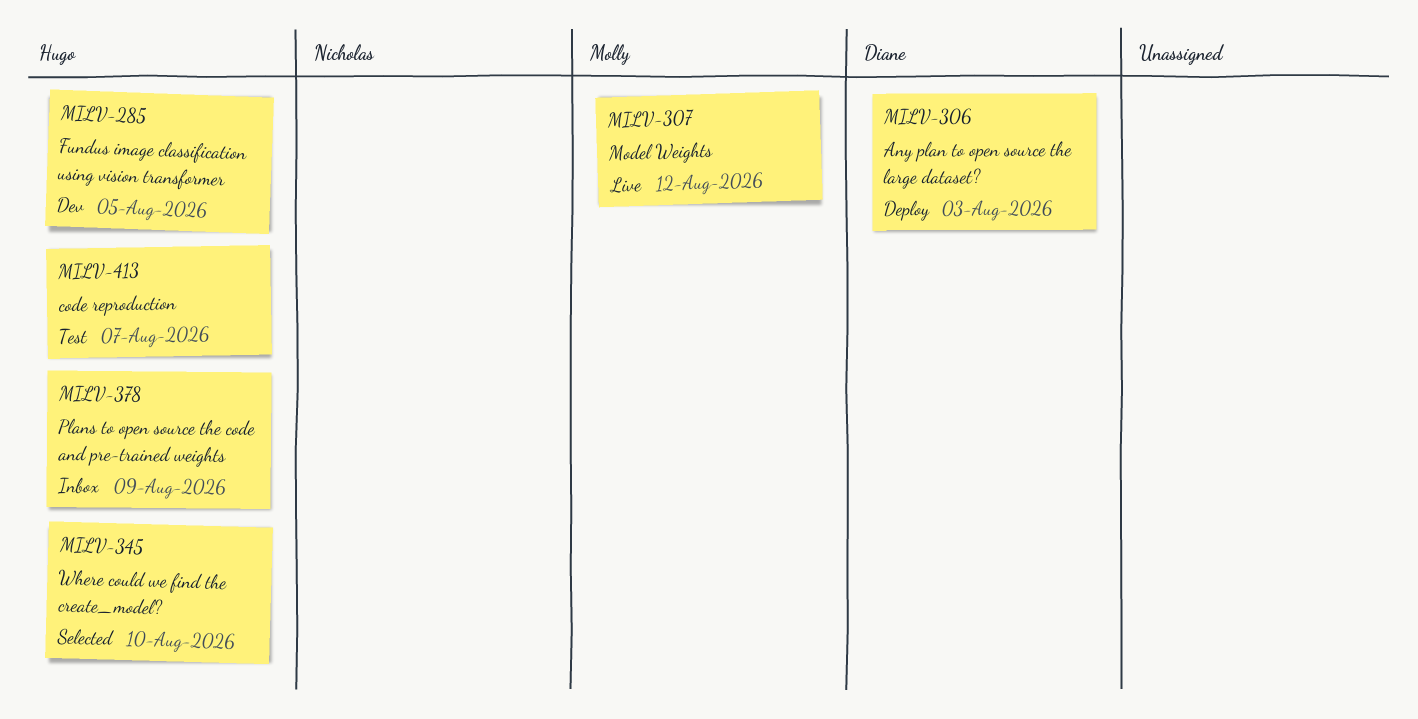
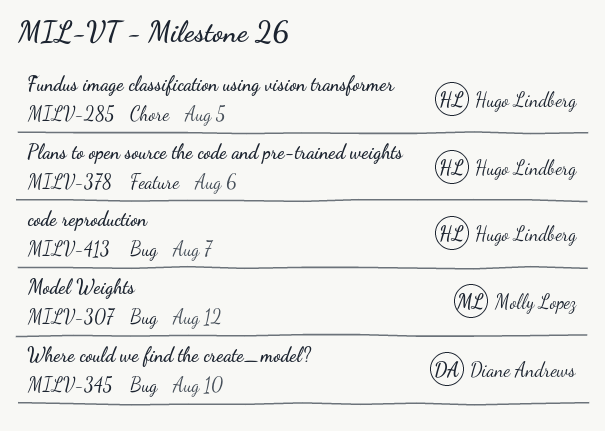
MILV-306: present -> none
MILV-345, owner: Hugo Lindberg -> Diane Andrews
MILV-378, due: Aug 9 -> Aug 6

